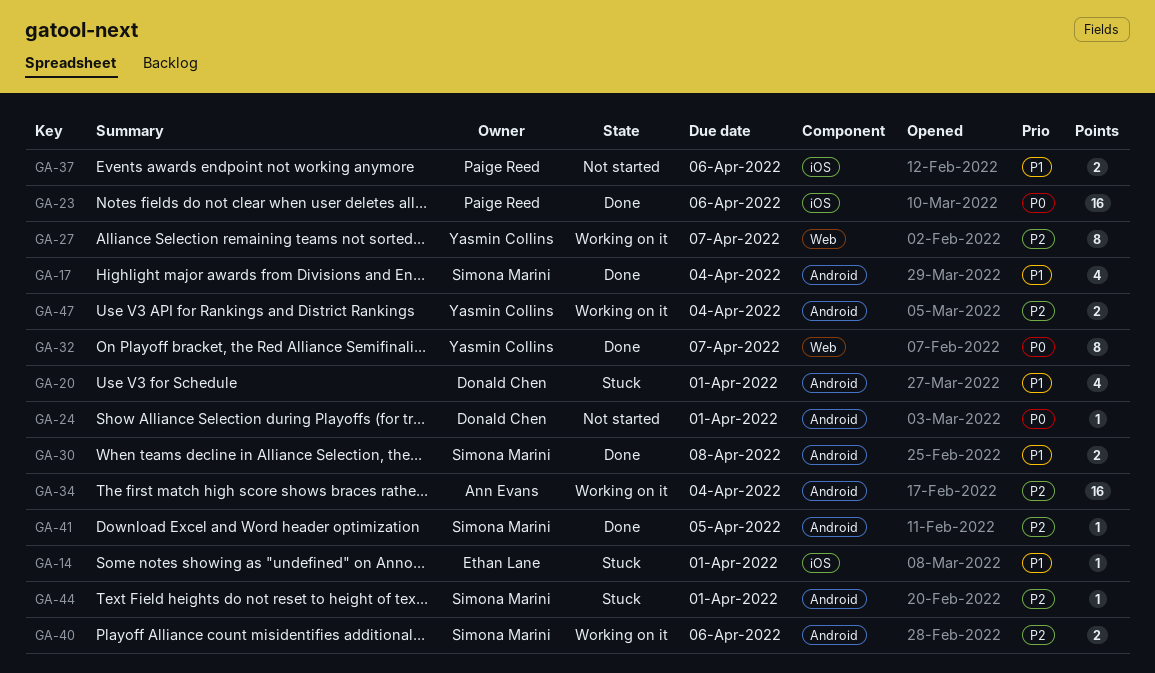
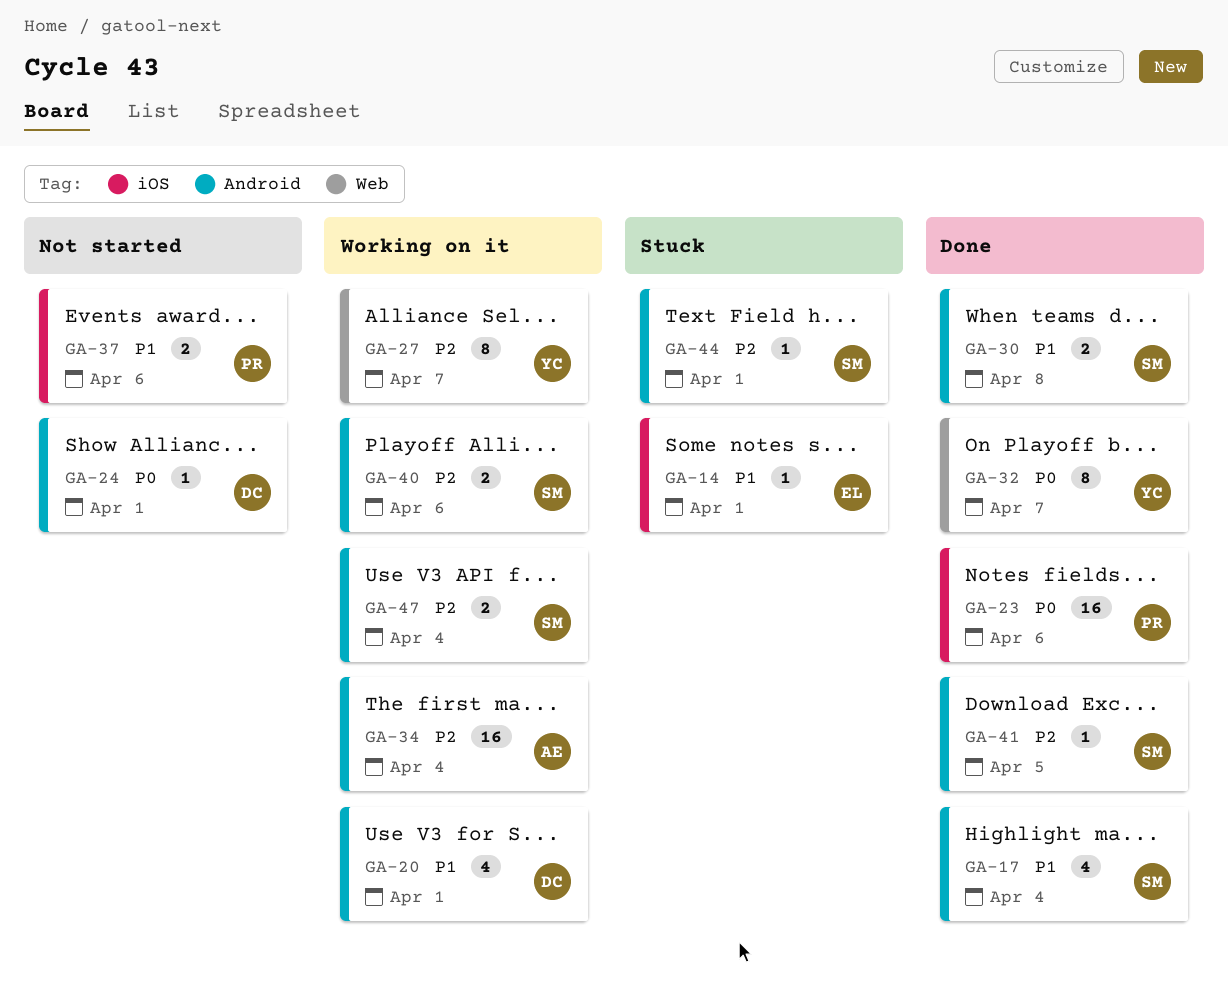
GA-20, status: Stuck -> Working on it
GA-47, owner: Yasmin Collins -> Simona Marini

